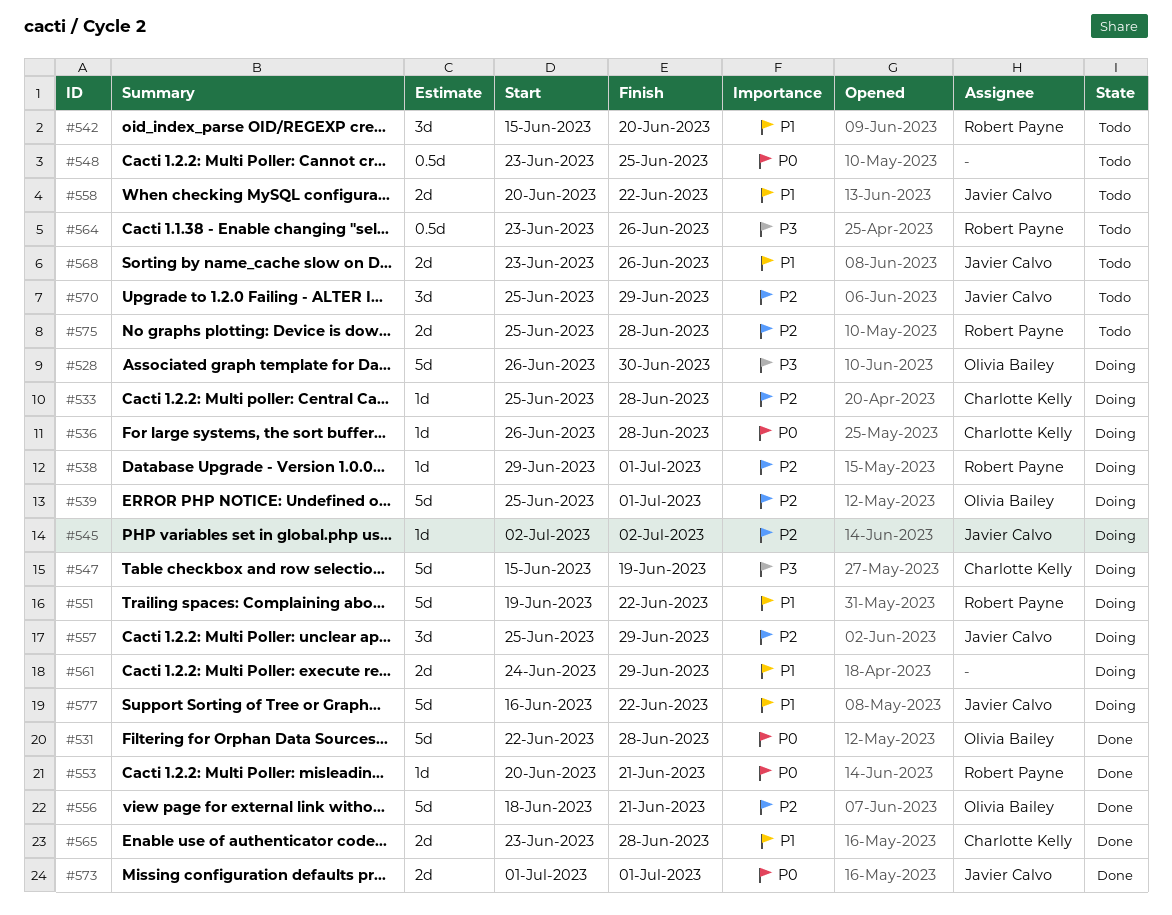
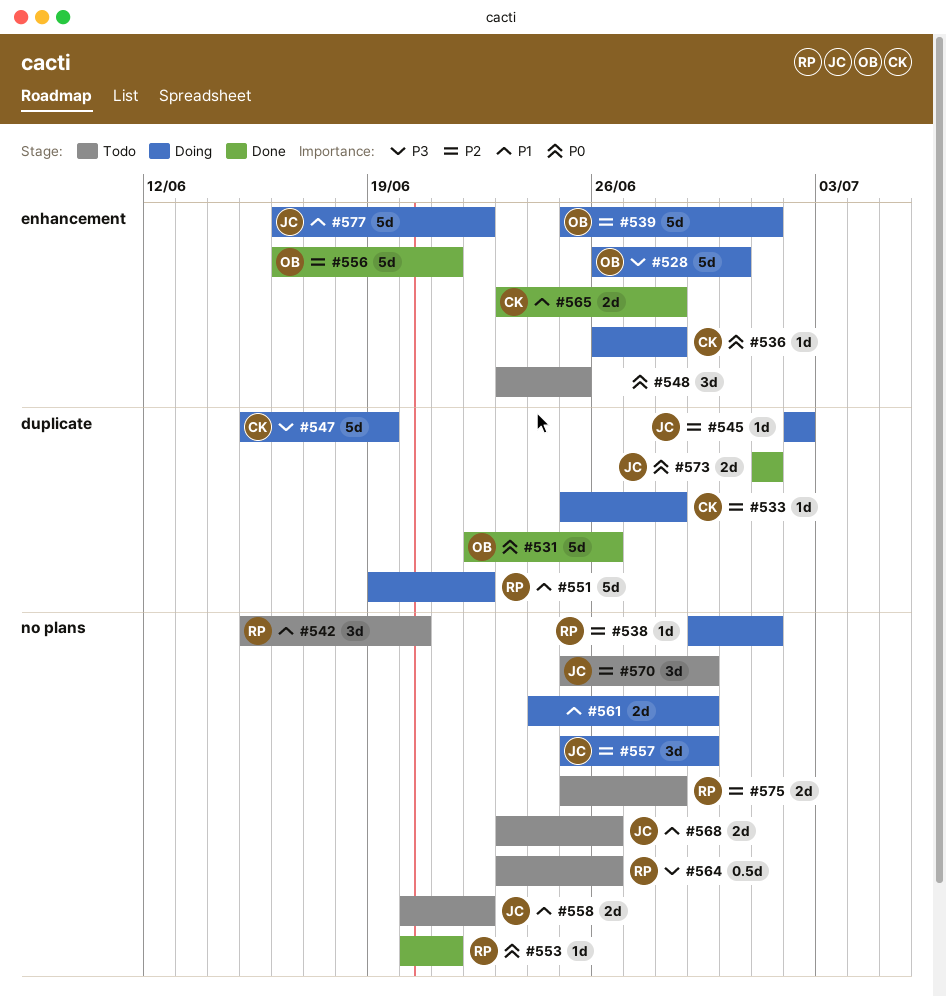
#531, due: Jun 28 -> Jun 26
#548, estimate: 0.5d -> 3d
#556, start: Jun 18 -> Jun 16

